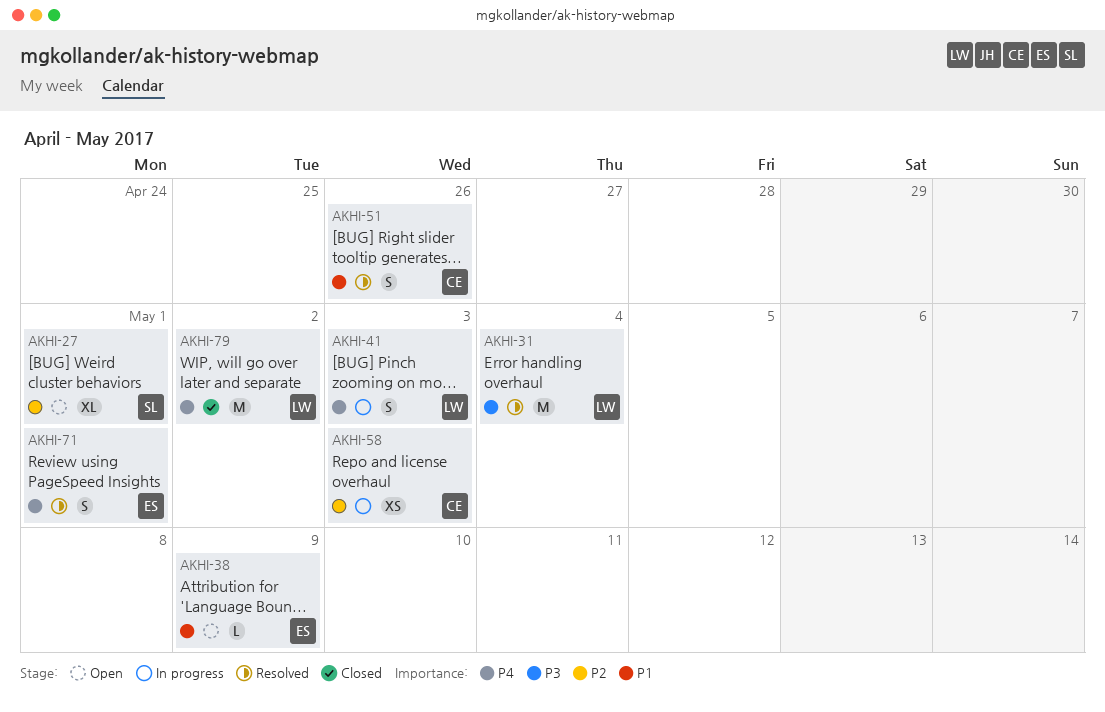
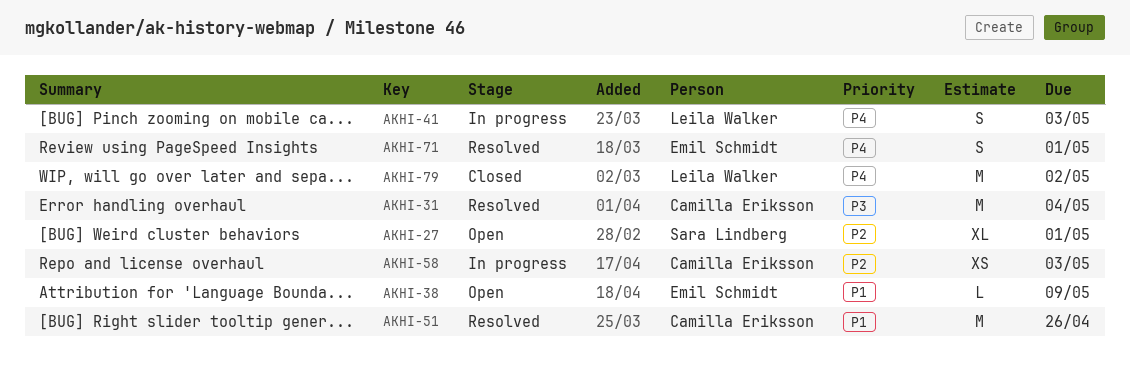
AKHI-31, owner: Leila Walker -> Camilla Eriksson
AKHI-51, estimate: S -> M

